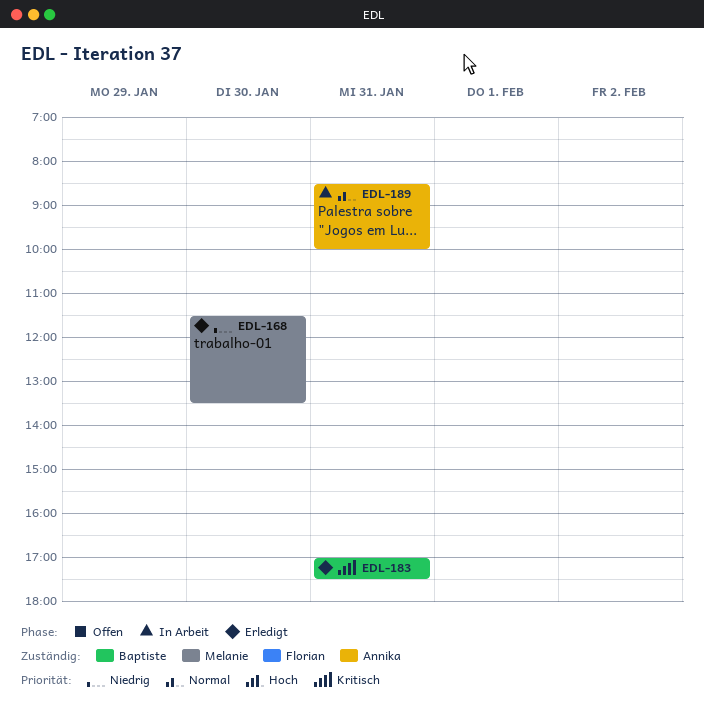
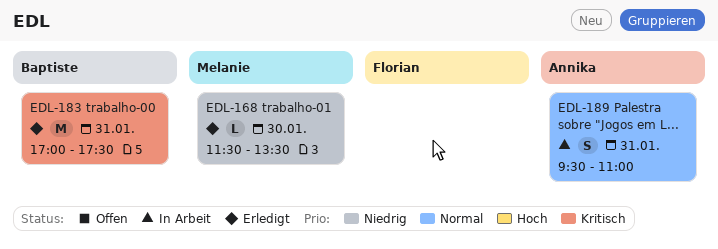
EDL-189, begins: 08:30 -> 09:30
EDL-189, ends: 10:00 -> 11:00

